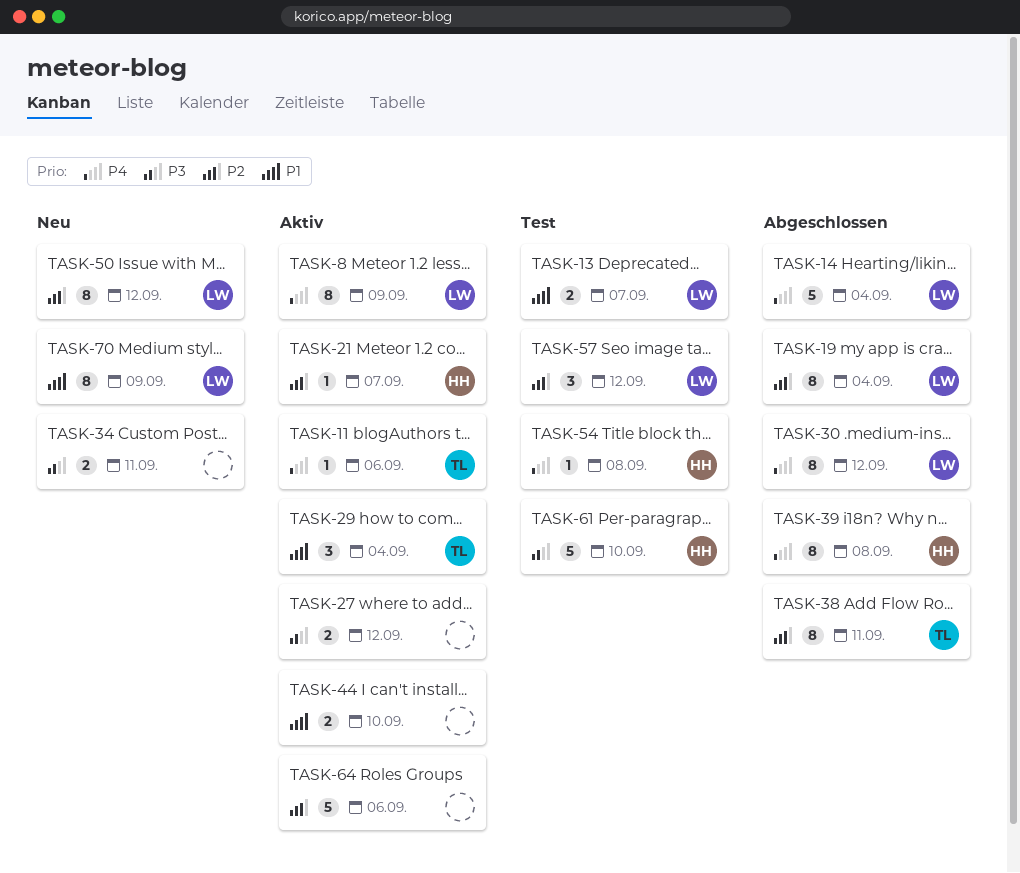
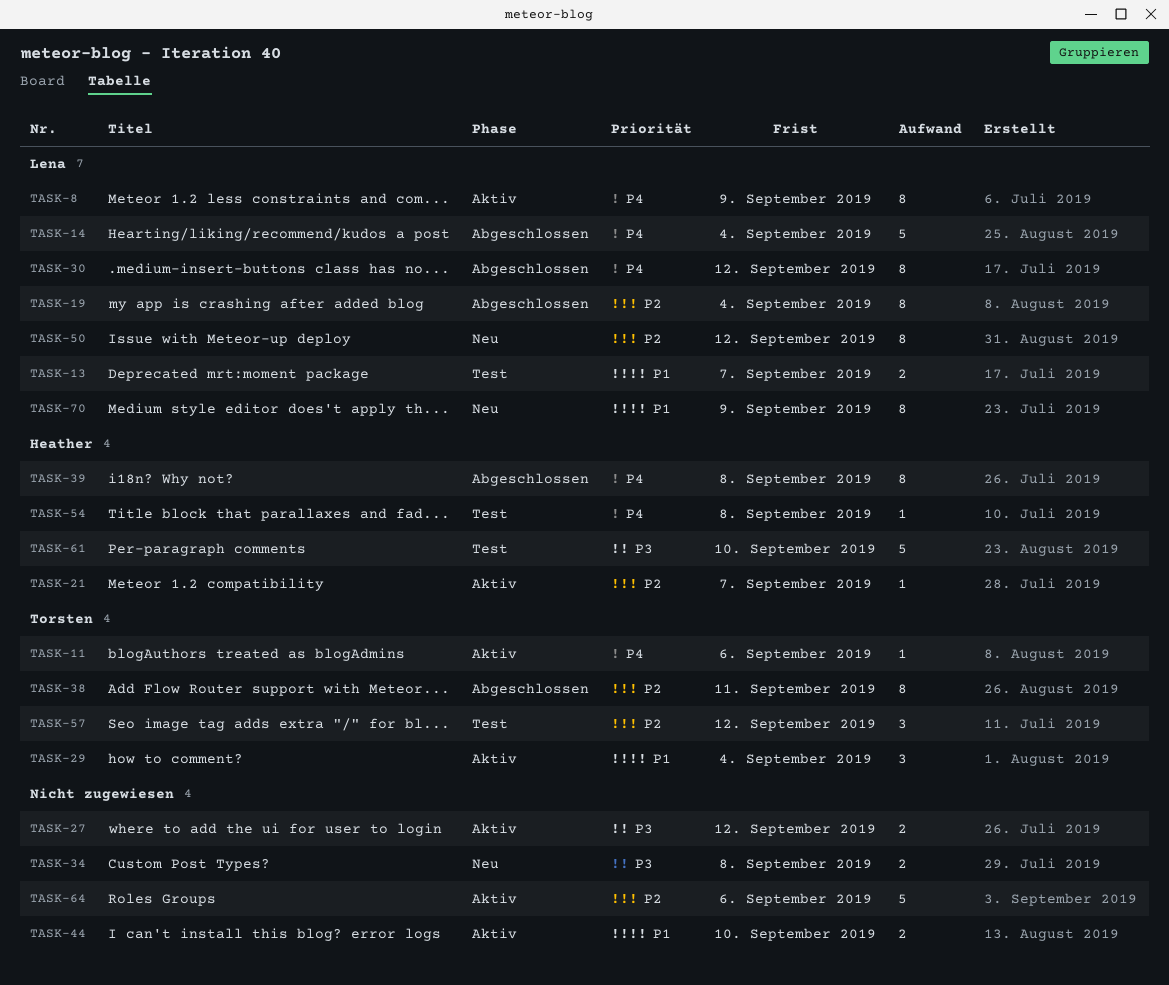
TASK-34, due: Sep 11 -> Sep 8
TASK-57, owner: Lena -> Torsten

